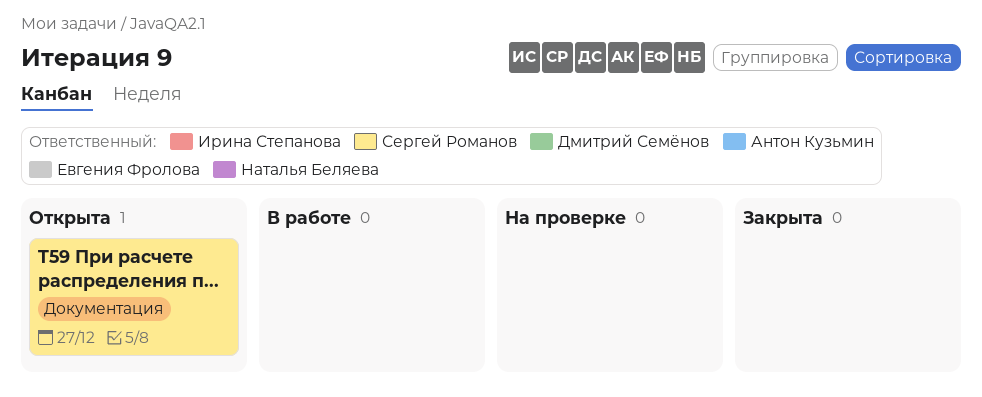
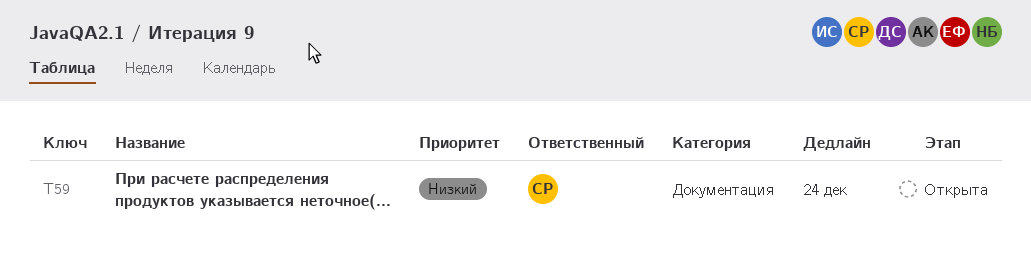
T59, due: Dec 27 -> Dec 24

